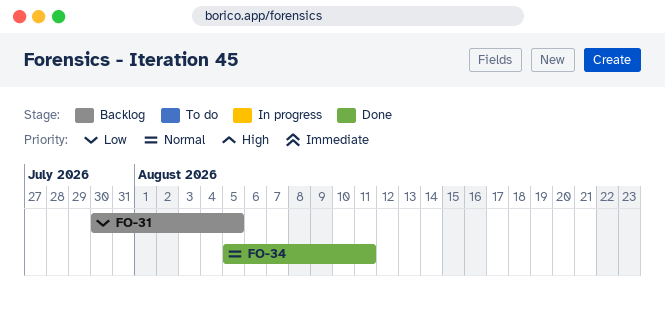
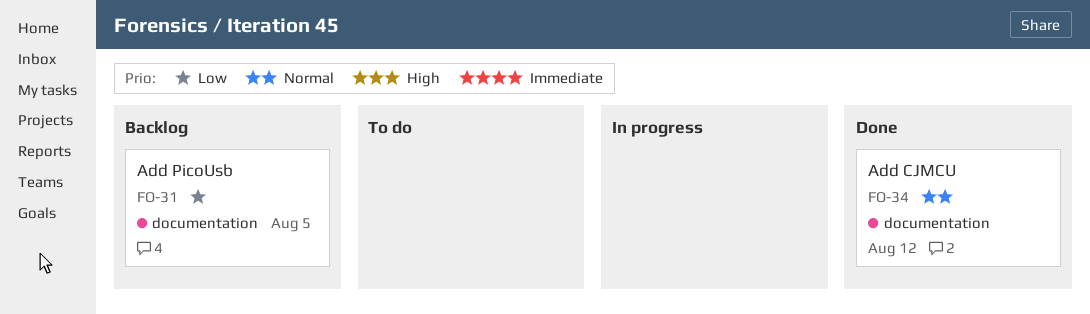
FO-34, due: Aug 11 -> Aug 12

